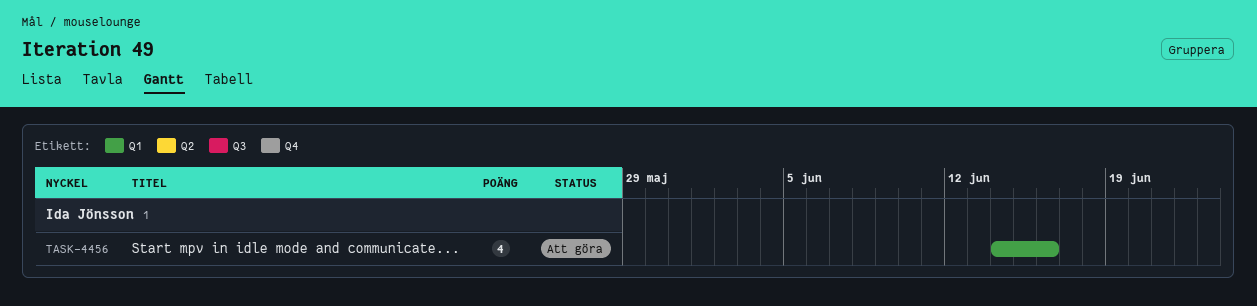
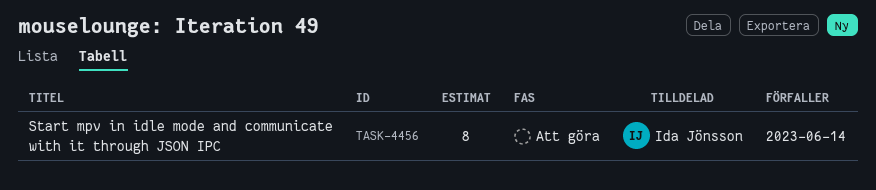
TASK-4456, estimate: 4 -> 8
TASK-4456, due: Jun 16 -> Jun 14

